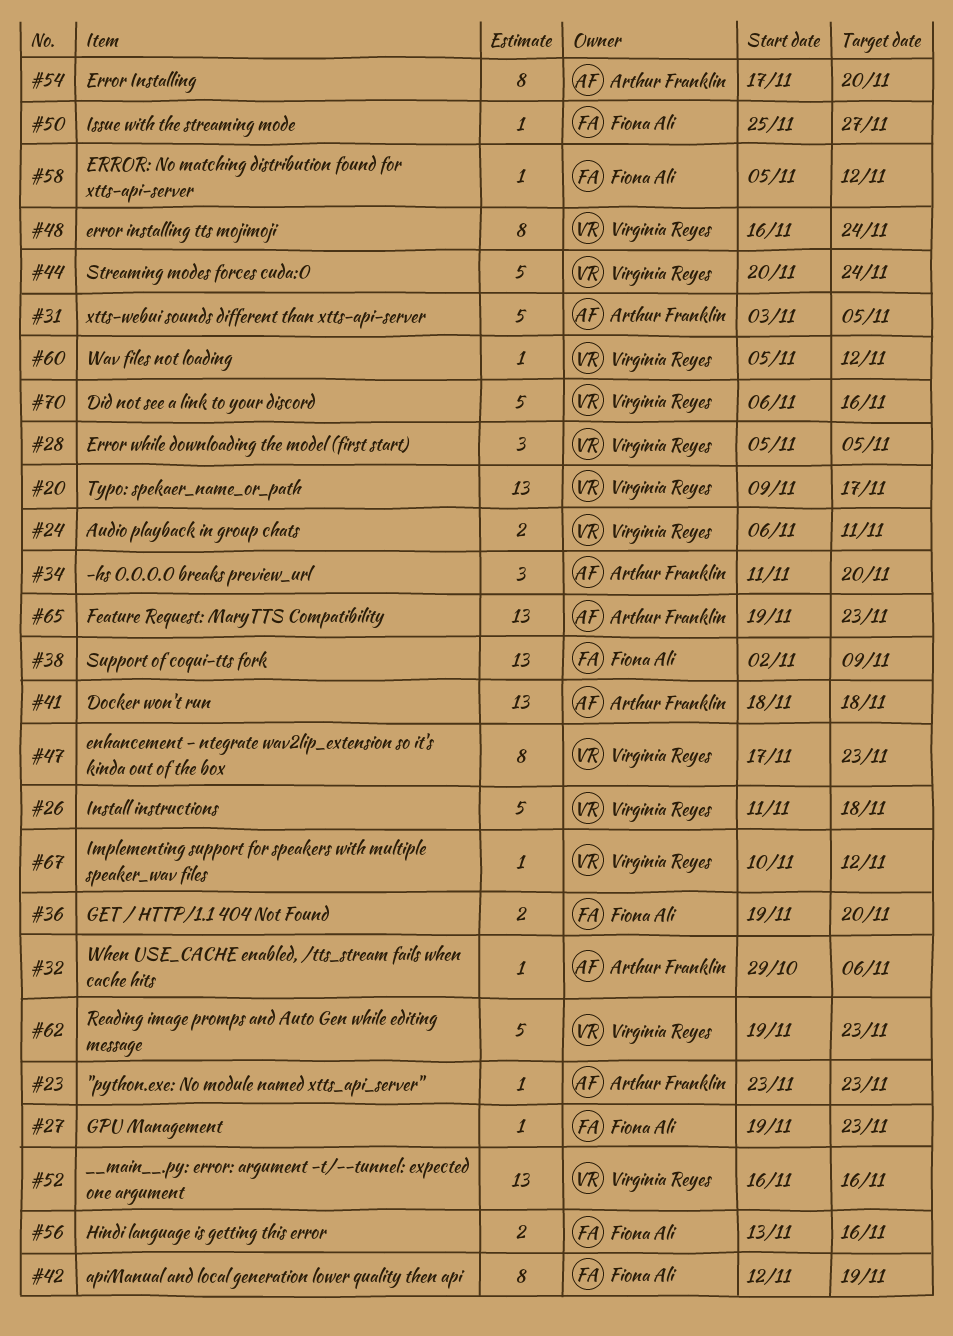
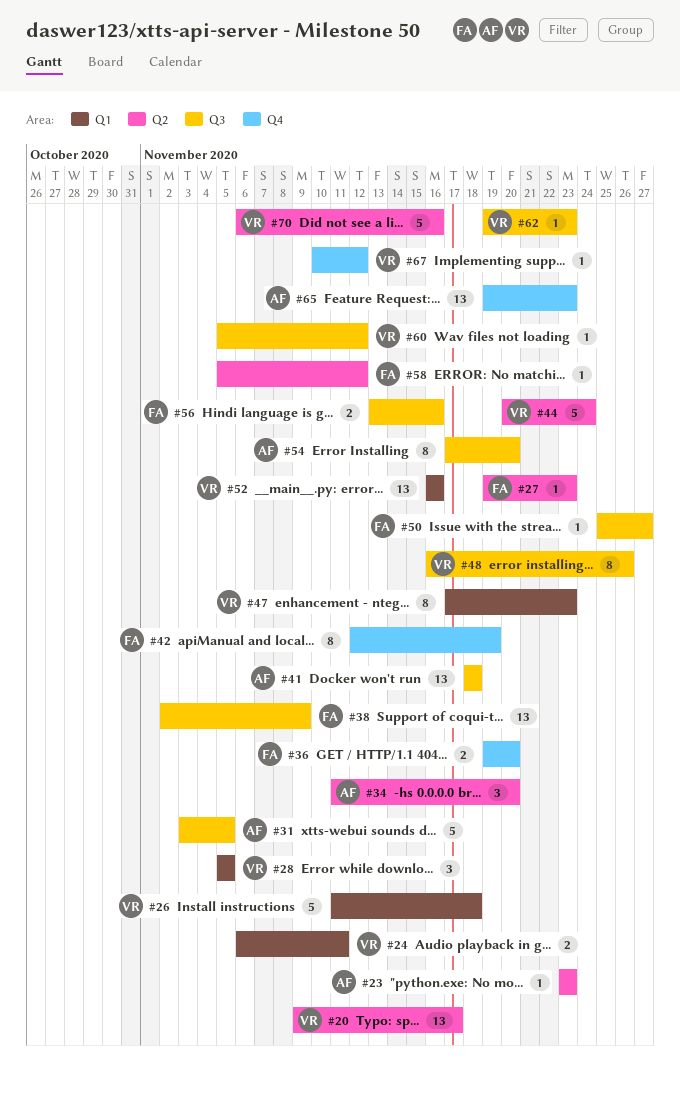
#32: present -> none
#48, due: Nov 24 -> Nov 26
#62, estimate: 5 -> 1

